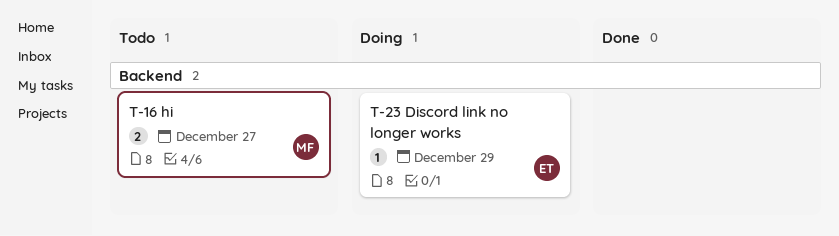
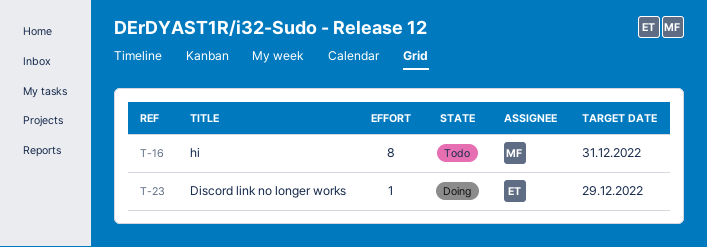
T-16, estimate: 2 -> 8
T-16, due: Dec 27 -> Dec 31

